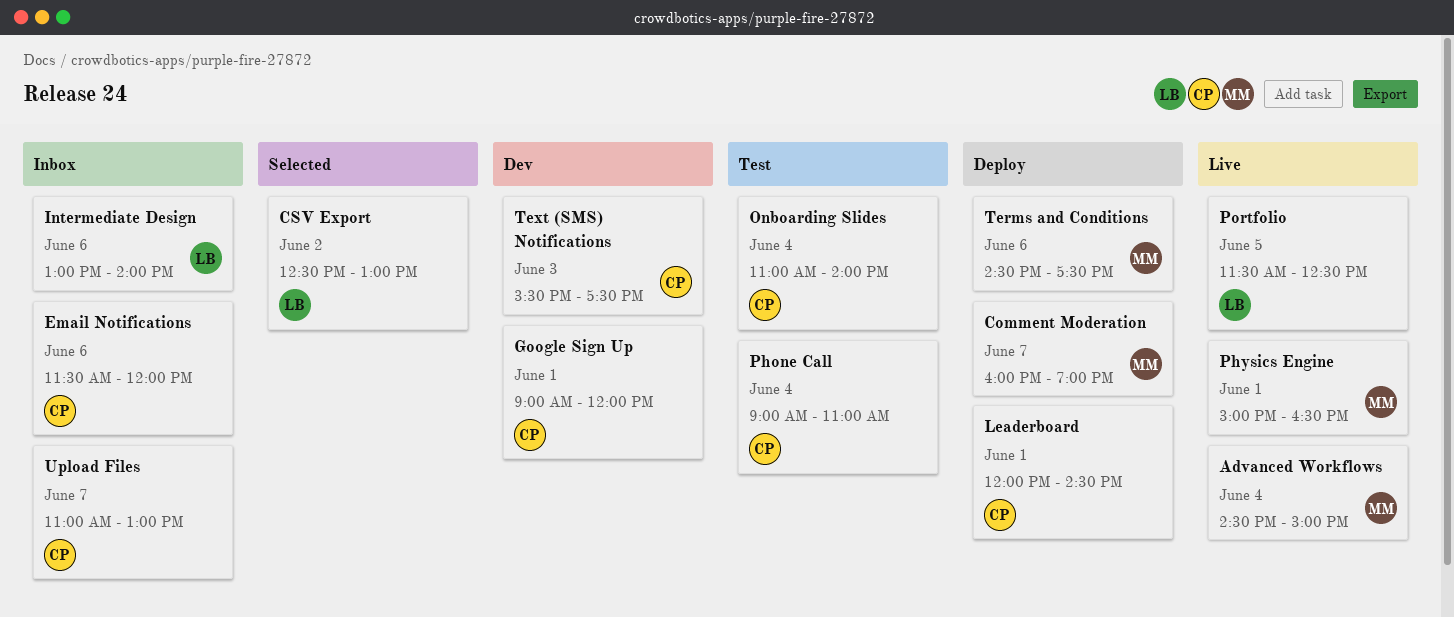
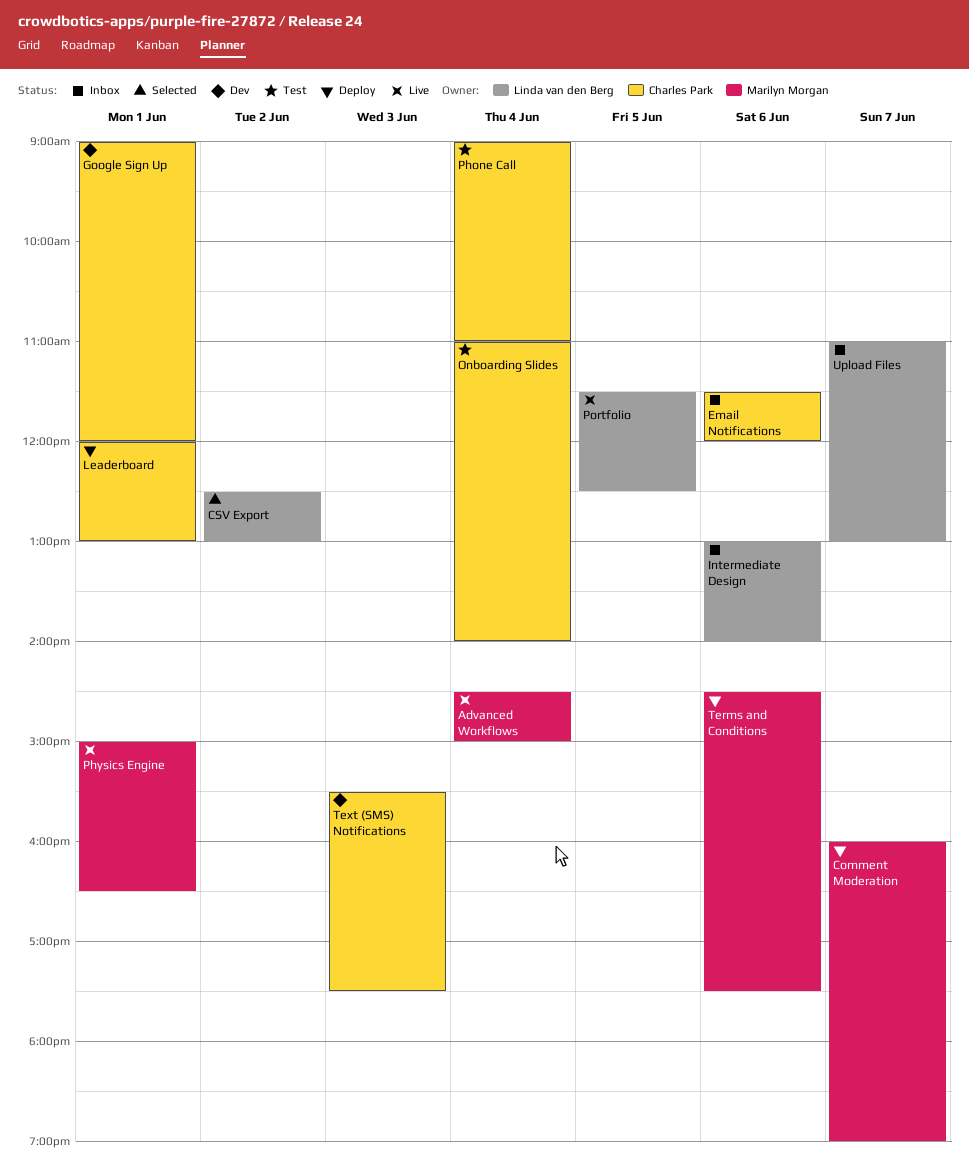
Leaderboard, ends: 14:30 -> 13:00
Upload Files, owner: Charles Park -> Linda van den Berg

